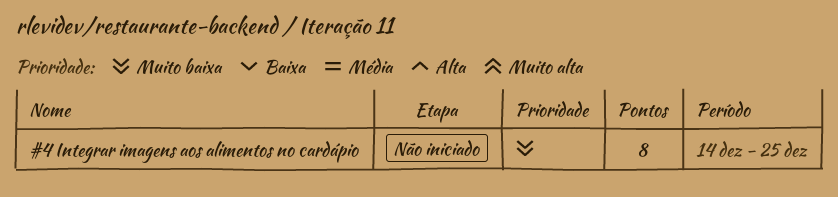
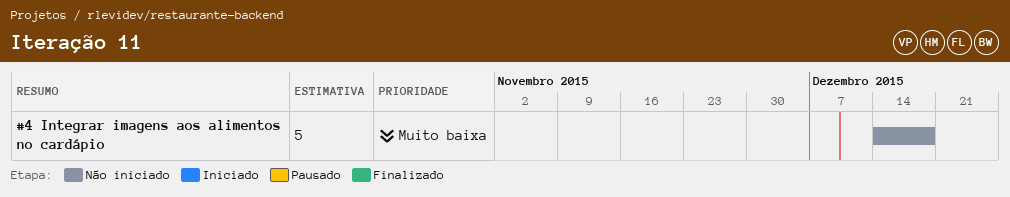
#4 Integrar imagens aos alimentos no cardápio, estimate: 8 -> 5
#4 Integrar imagens aos alimentos no cardápio, due: Dec 25 -> Dec 18

